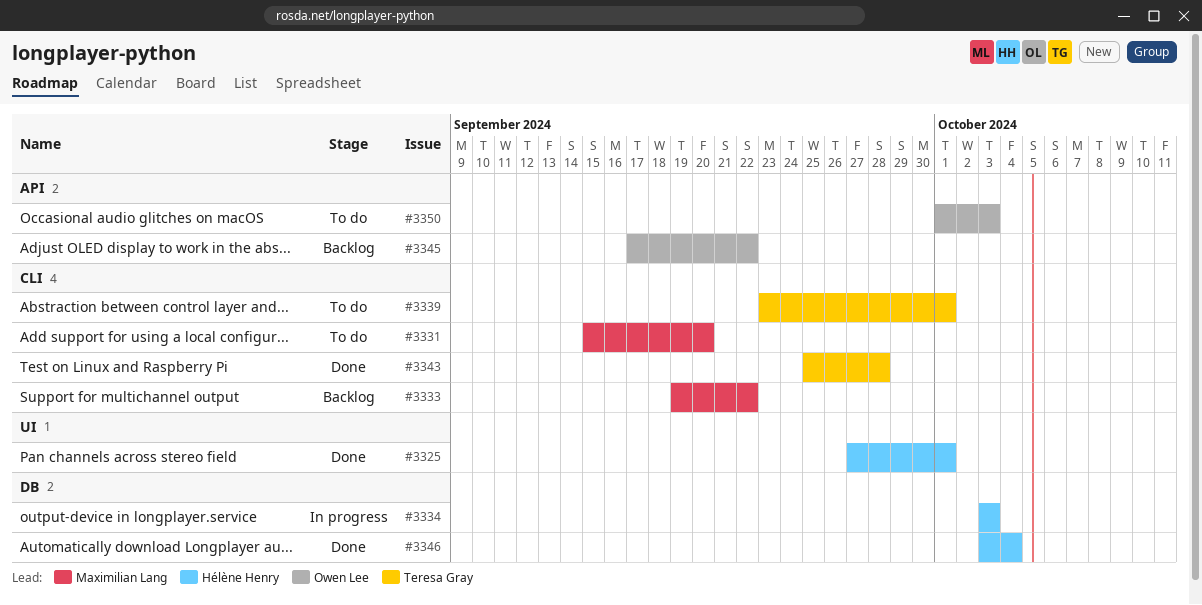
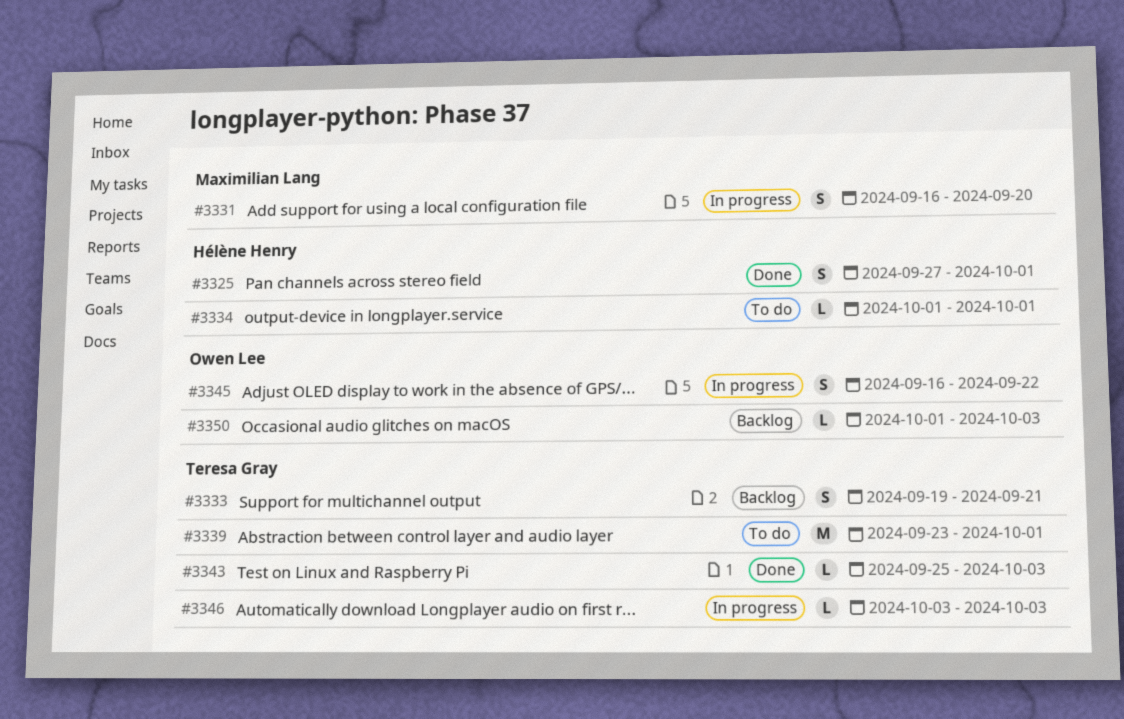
#3331, status: To do -> In progress
#3331, start: Sep 15 -> Sep 16
#3333, owner: Maximilian Lang -> Teresa Gray
#3333, due: Sep 22 -> Sep 21
#3334, status: In progress -> To do
#3334, start: Oct 3 -> Oct 1
#3334, due: Oct 3 -> Oct 1
#3343, due: Sep 28 -> Oct 3
#3345, status: Backlog -> In progress
#3345, start: Sep 17 -> Sep 16
#3346, status: Done -> In progress
#3346, owner: Hélène Henry -> Teresa Gray
#3346, due: Oct 4 -> Oct 3
#3350, status: To do -> Backlog

